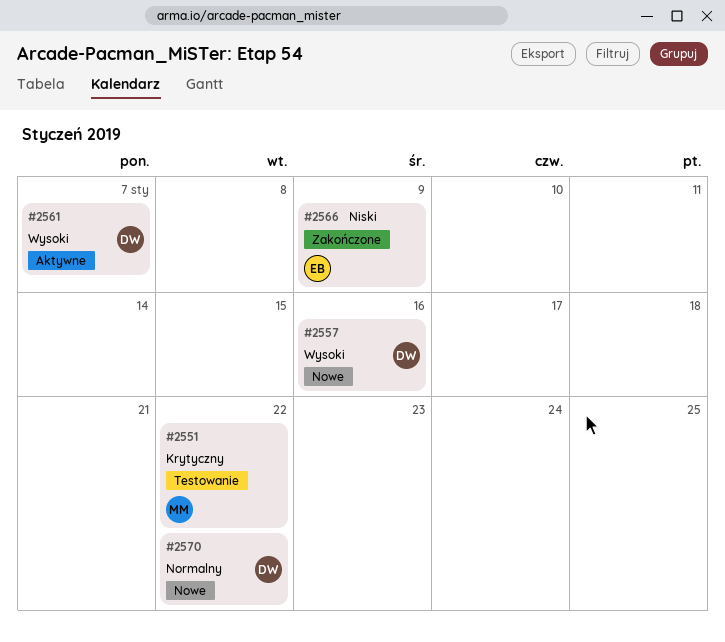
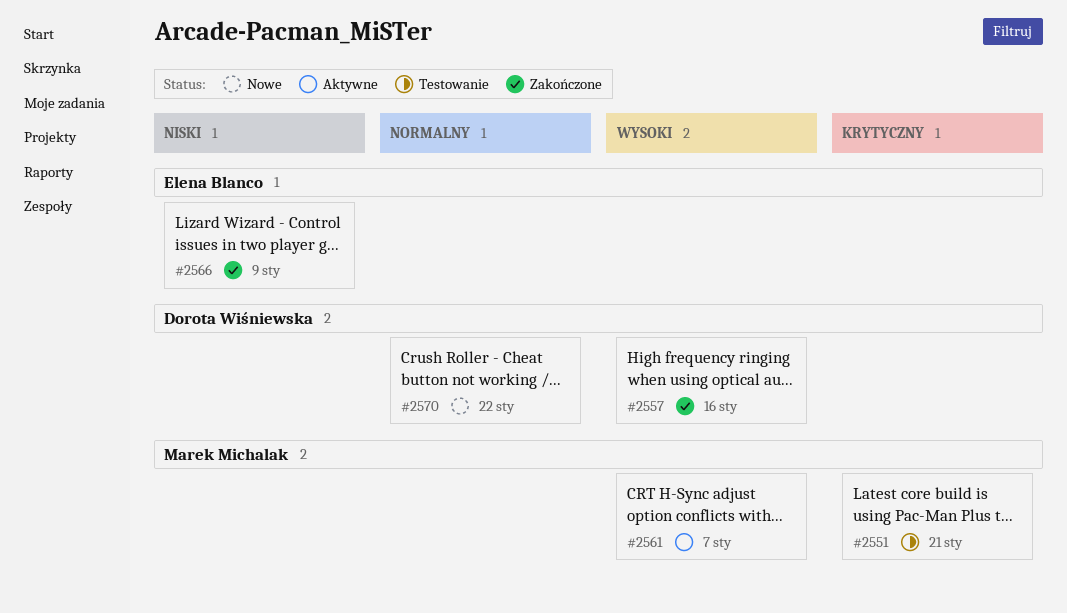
#2551, due: Jan 22 -> Jan 21
#2557, status: Nowe -> Zakończone
#2561, owner: Dorota Wiśniewska -> Marek Michalak

